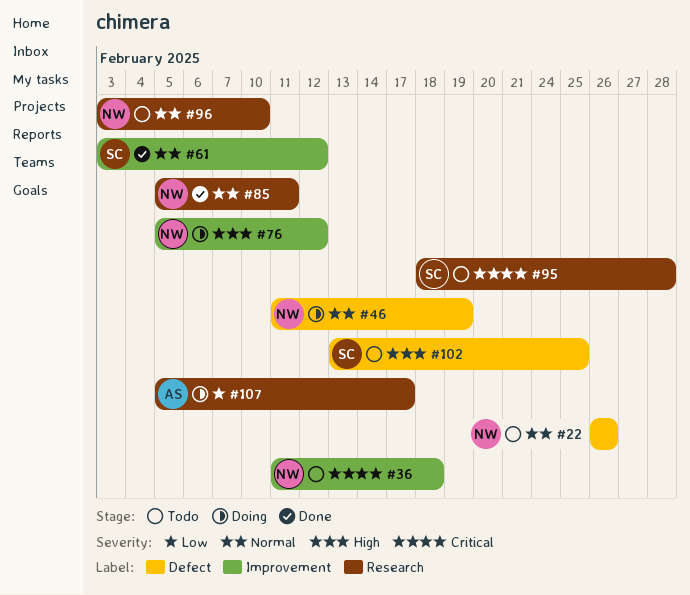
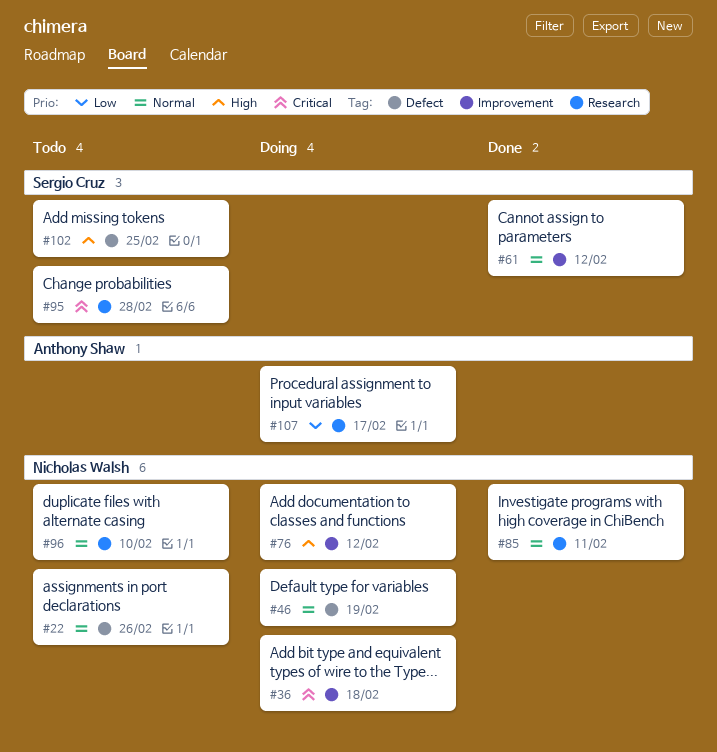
#36, status: Todo -> Doing

